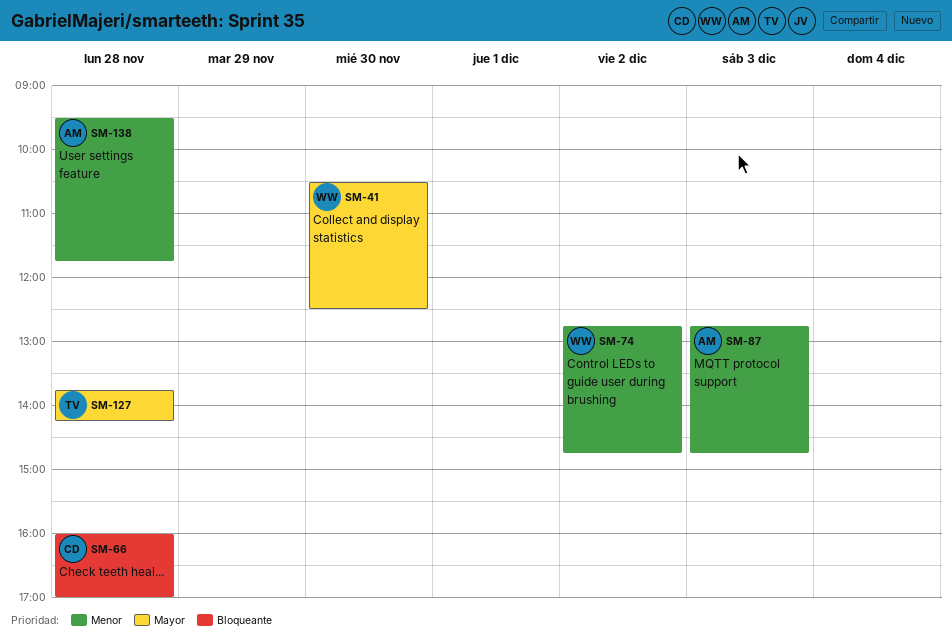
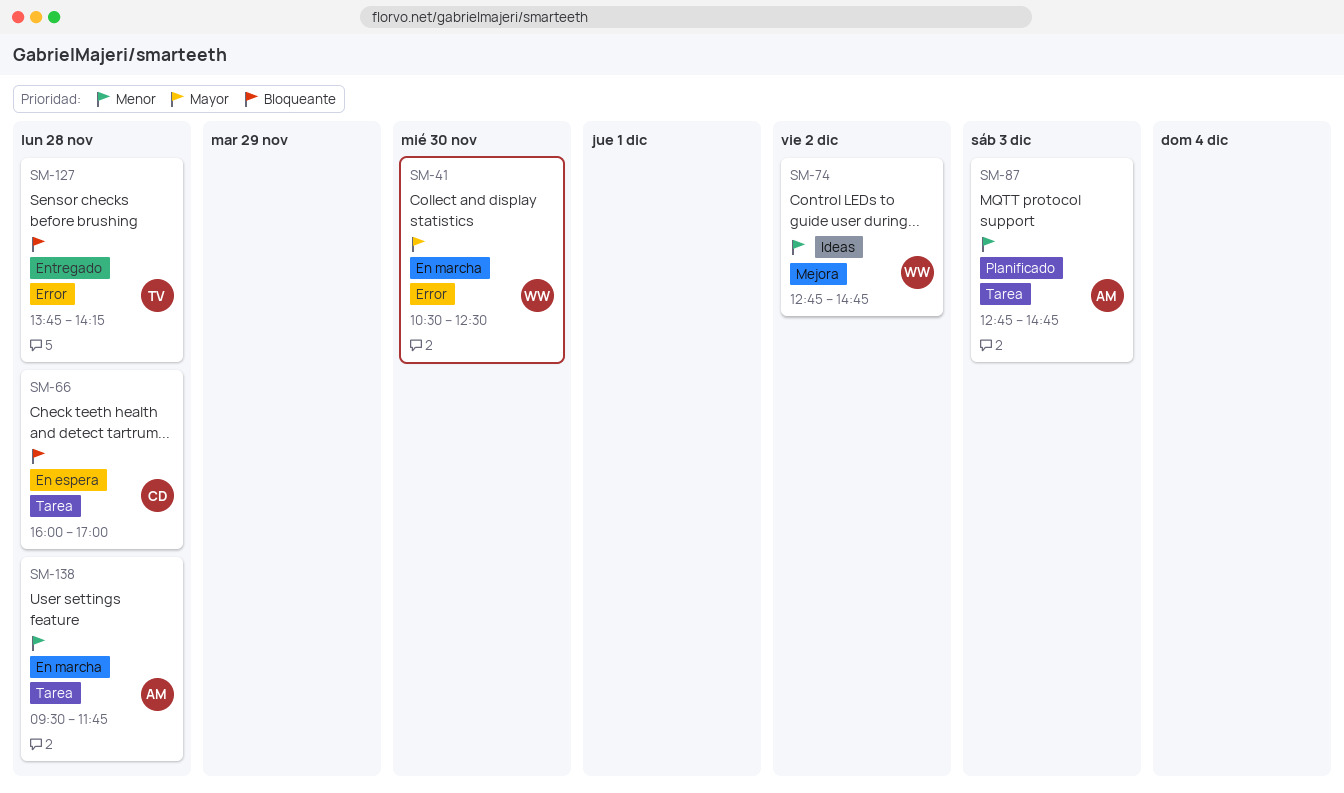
SM-127, priority: Mayor -> Bloqueante

